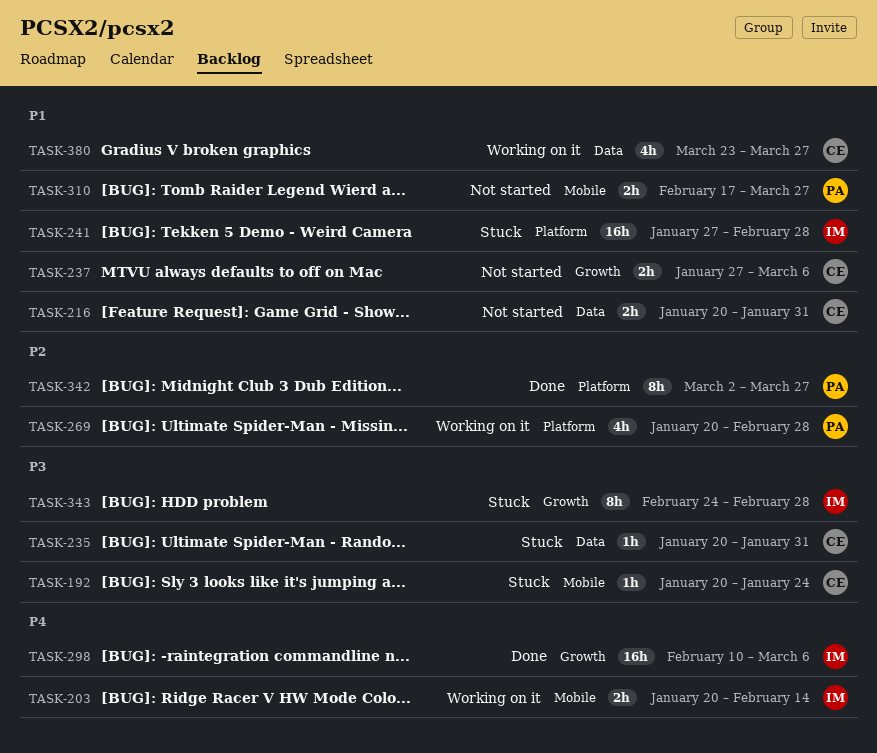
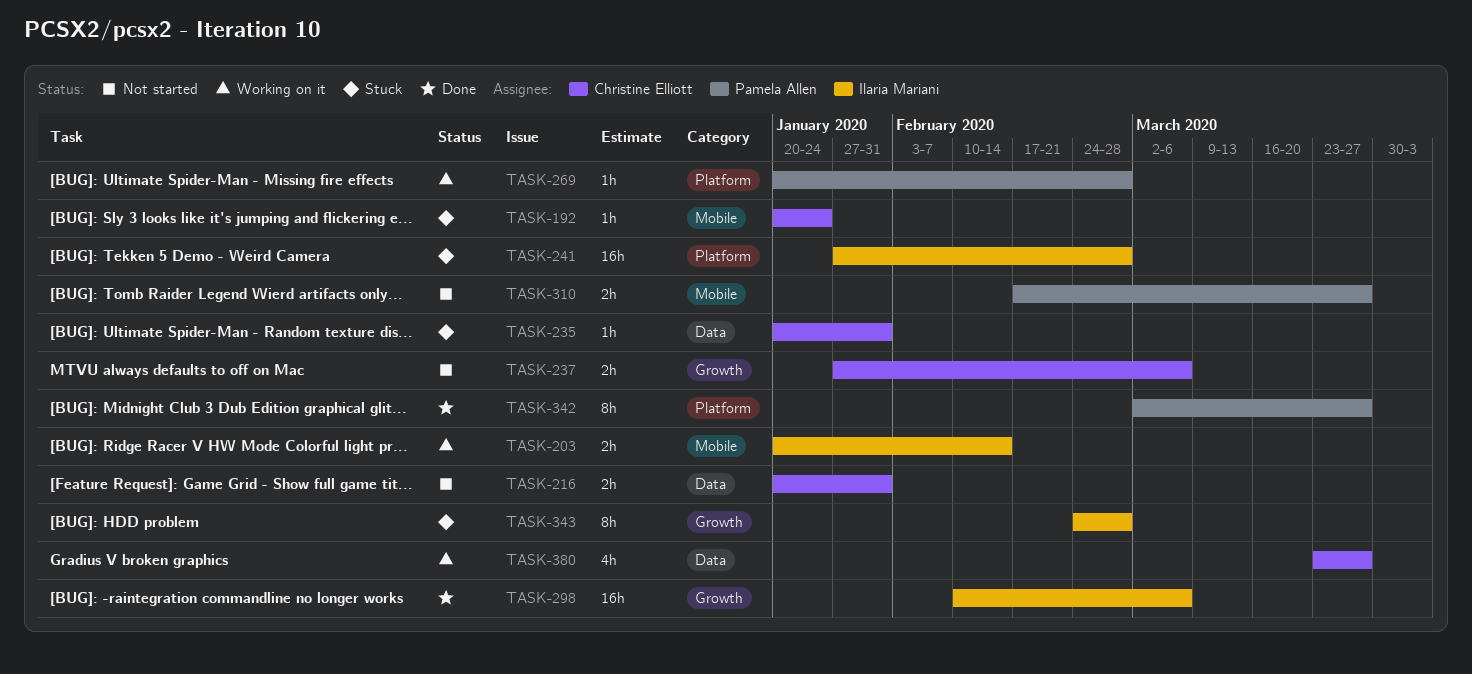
TASK-269, estimate: 4h -> 1h

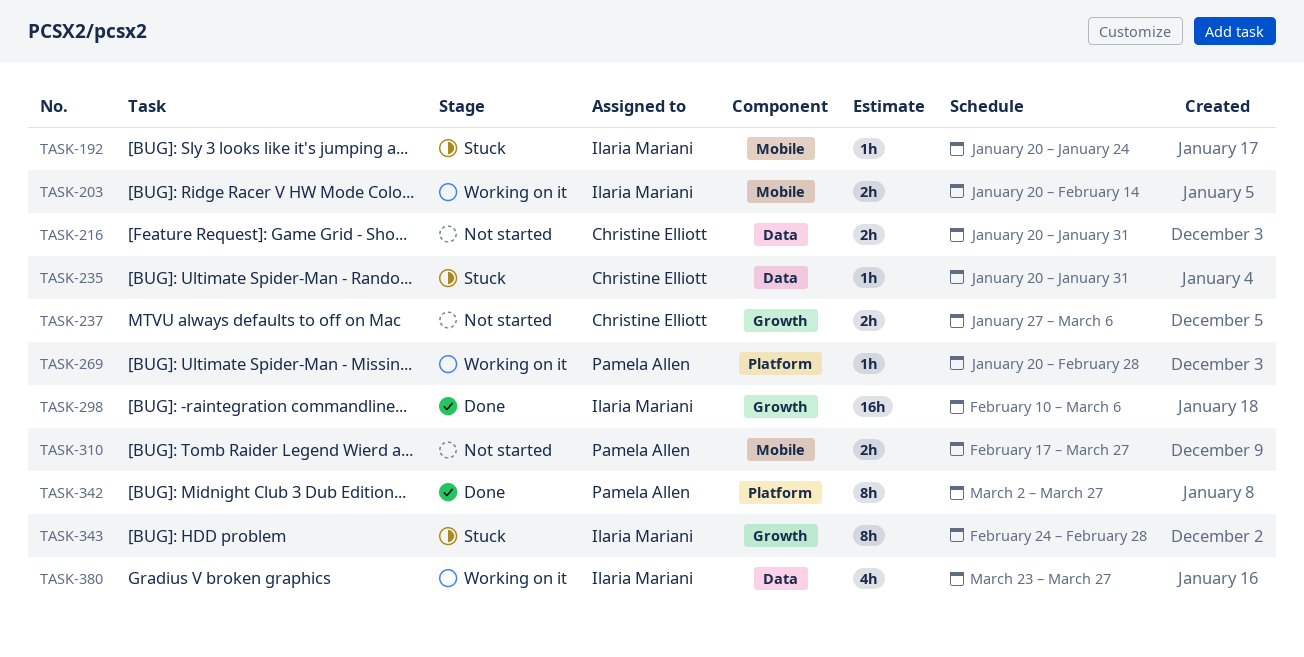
TASK-192, owner: Christine Elliott -> Ilaria Mariani
TASK-241: present -> none
TASK-380, owner: Christine Elliott -> Ilaria Mariani

